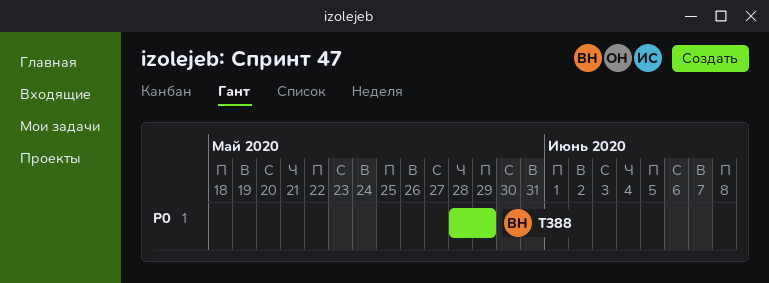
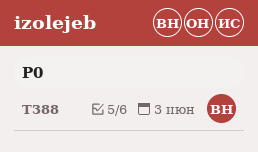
T388, due: May 29 -> Jun 3

